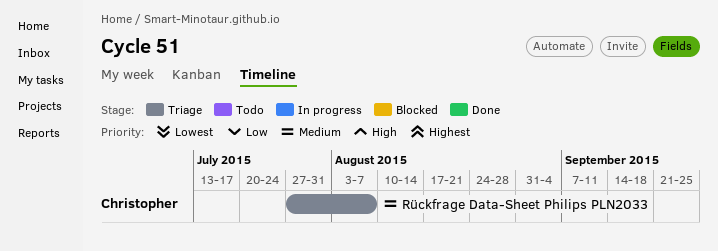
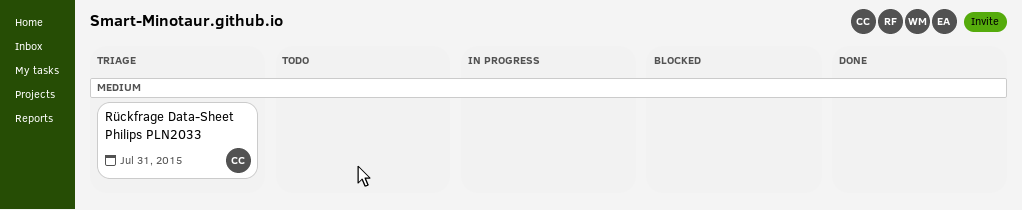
Rückfrage Data-Sheet Philips PLN2033, due: Aug 7 -> Jul 31

